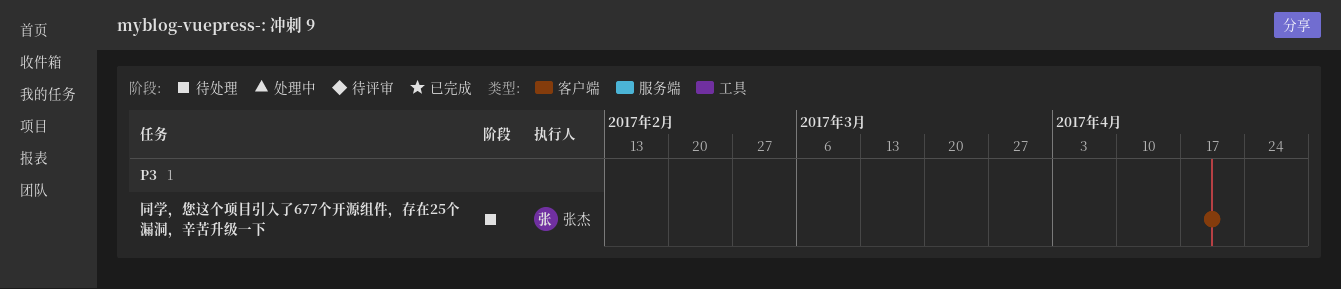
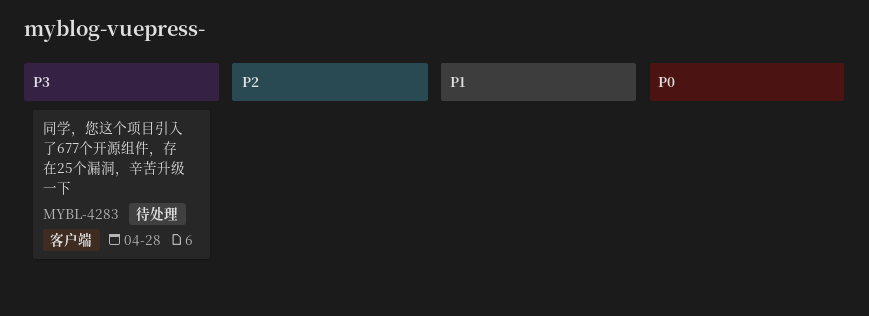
同学，您这个项目引入了677个开源组件，存在25个漏洞，辛苦升级一下, due: Apr 21 -> Apr 28

